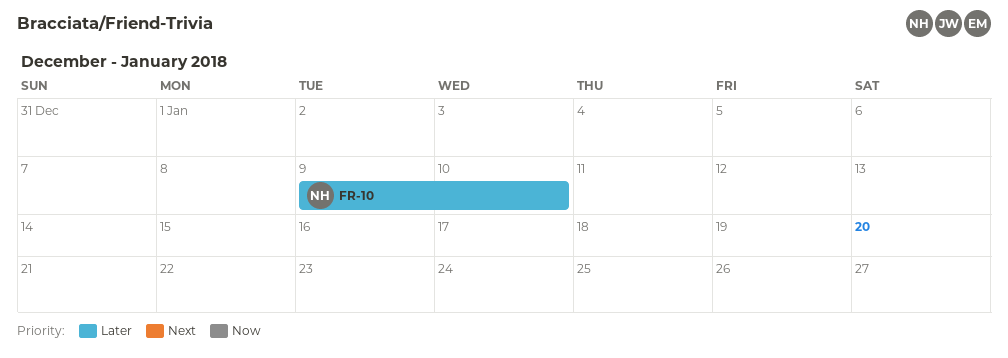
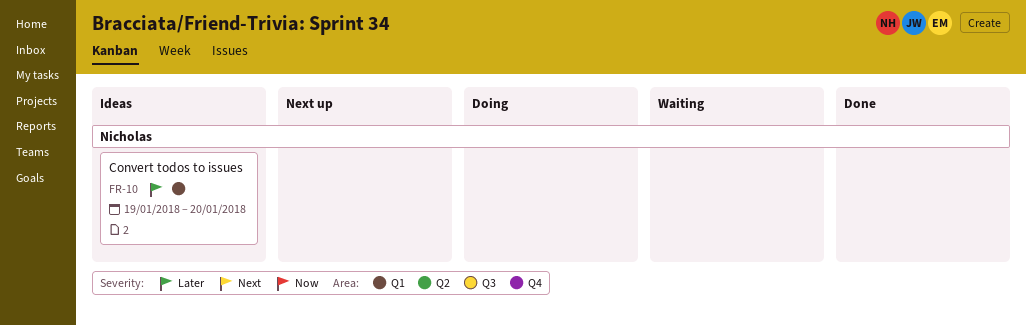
FR-10, start: Jan 9 -> Jan 19
FR-10, due: Jan 10 -> Jan 20

